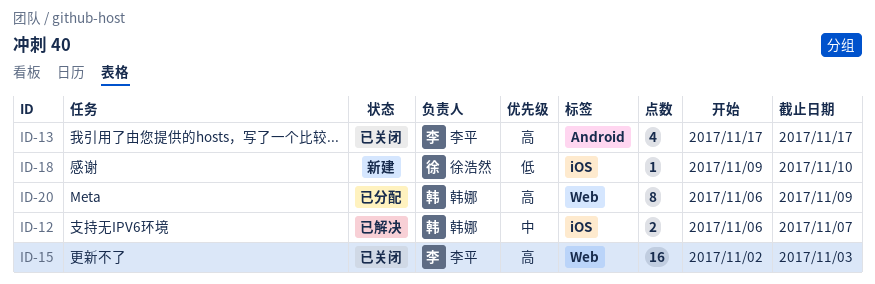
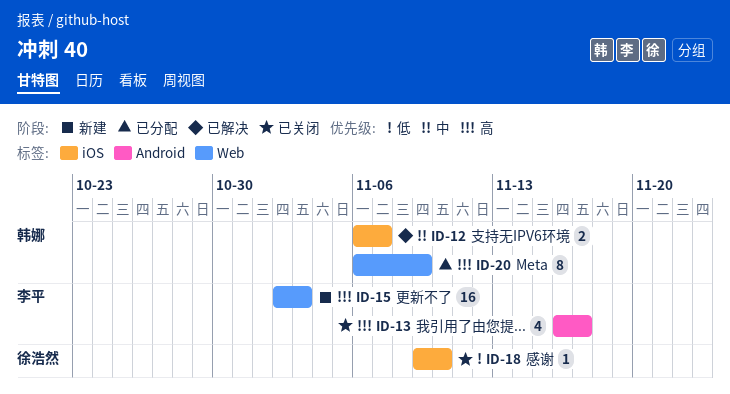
ID-13, start: Nov 17 -> Nov 16
ID-15, status: 已关闭 -> 新建
ID-18, status: 新建 -> 已关闭

